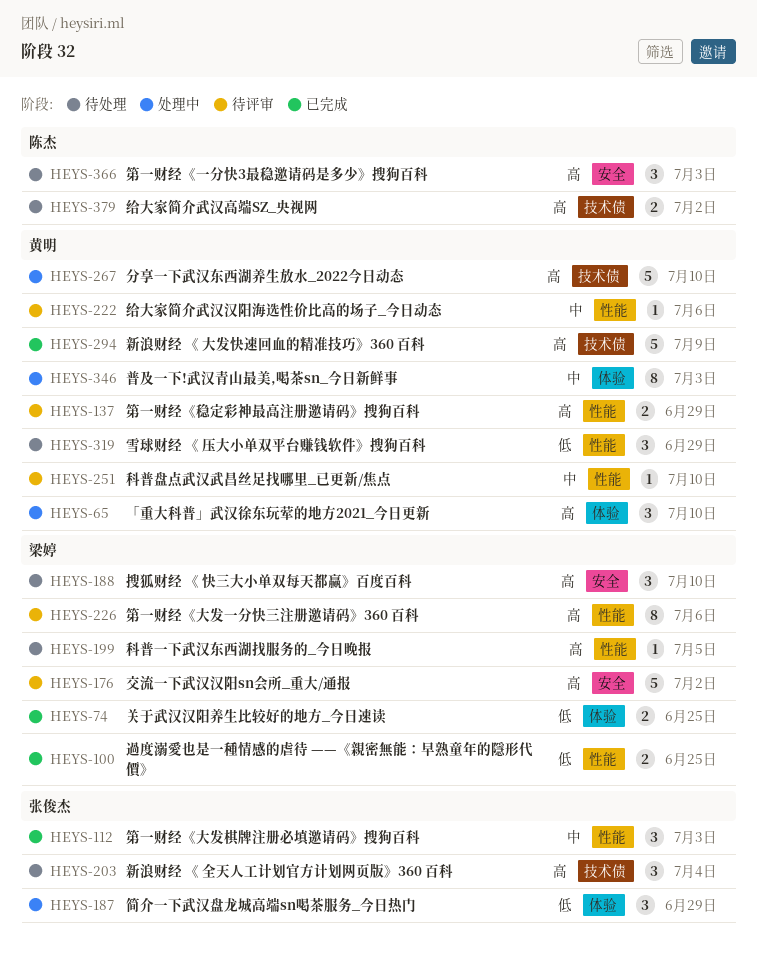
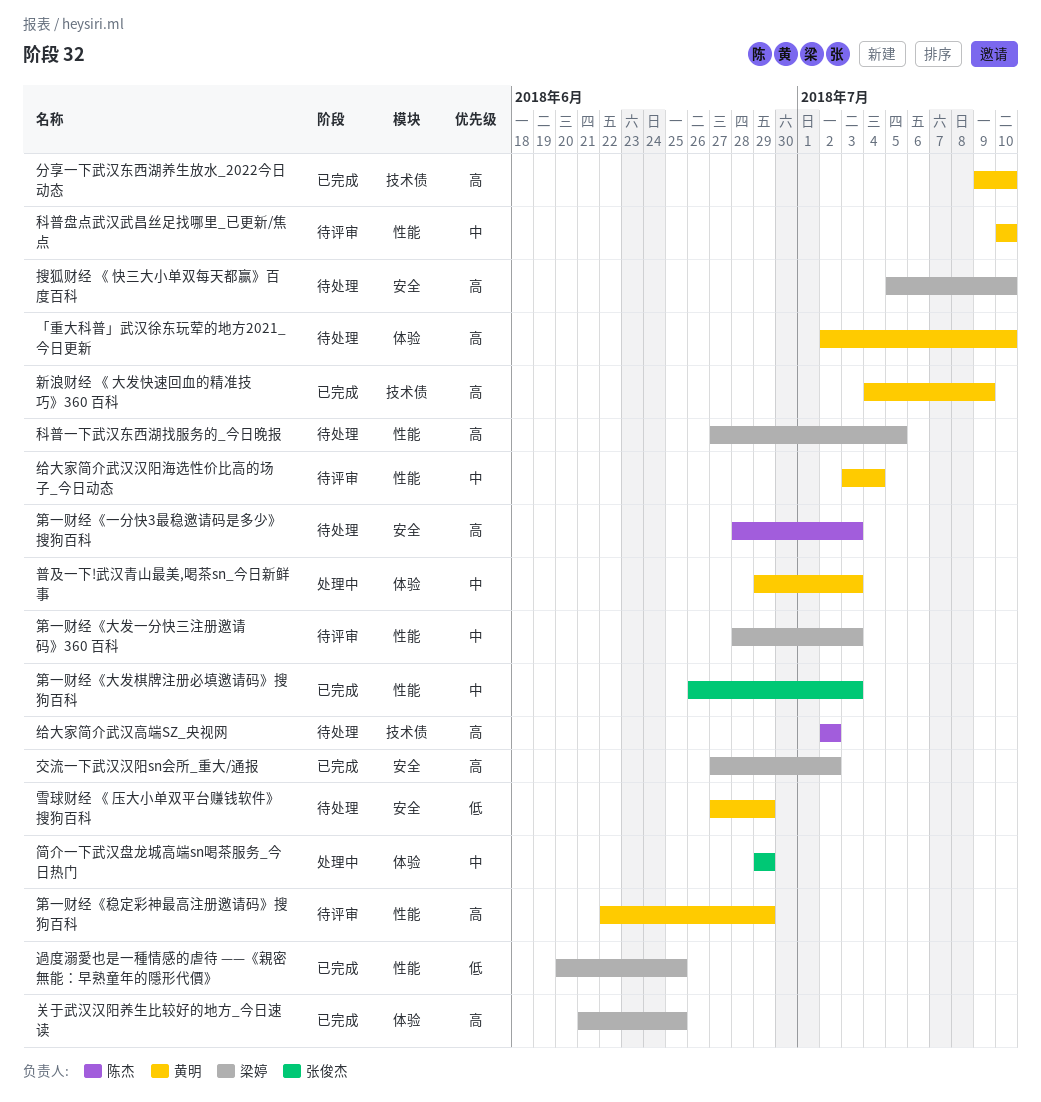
「重大科普」武汉徐东玩荤的地方2021_今日更新, status: 处理中 -> 待处理
交流一下武汉汉阳sn会所_重大/通报, status: 待评审 -> 已完成
关于武汉汉阳养生比较好的地方_今日速读, priority: 低 -> 高
分享一下武汉东西湖养生放水_2022今日动态, status: 处理中 -> 已完成
新浪财经 《 全天人工计划官方计划网页版》360 百科: present -> none
第一财经《大发一分快三注册邀请码》360 百科, priority: 高 -> 中
第一财经《大发一分快三注册邀请码》360 百科, due: Jul 6 -> Jul 3
简介一下武汉盘龙城高端sn喝茶服务_今日热门, priority: 低 -> 中
给大家简介武汉汉阳海选性价比高的场子_今日动态, due: Jul 6 -> Jul 4
雪球财经 《 压大小单双平台赚钱软件》搜狗百科, label: 性能 -> 安全

